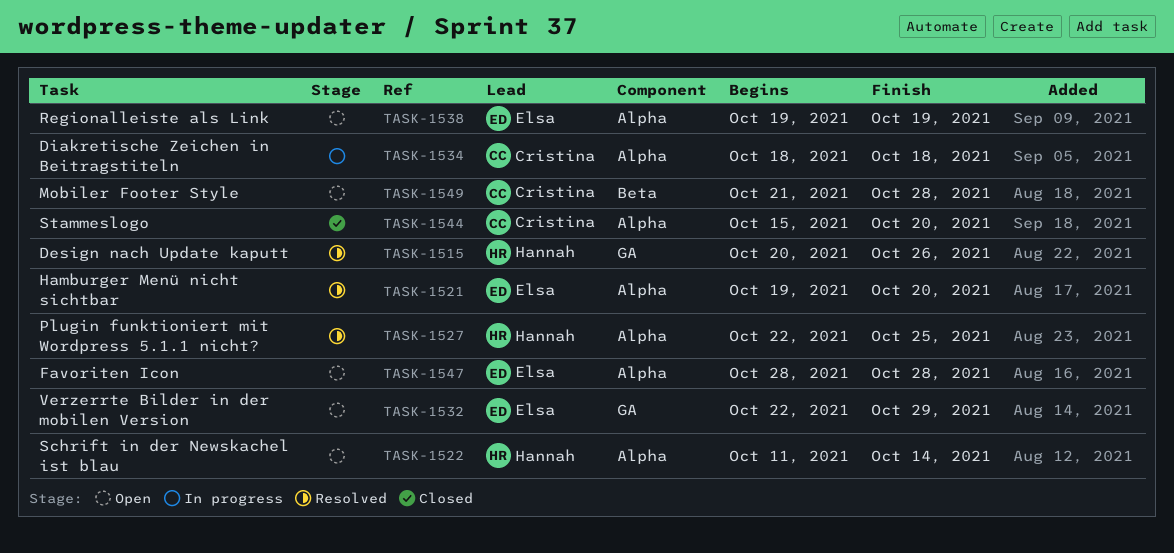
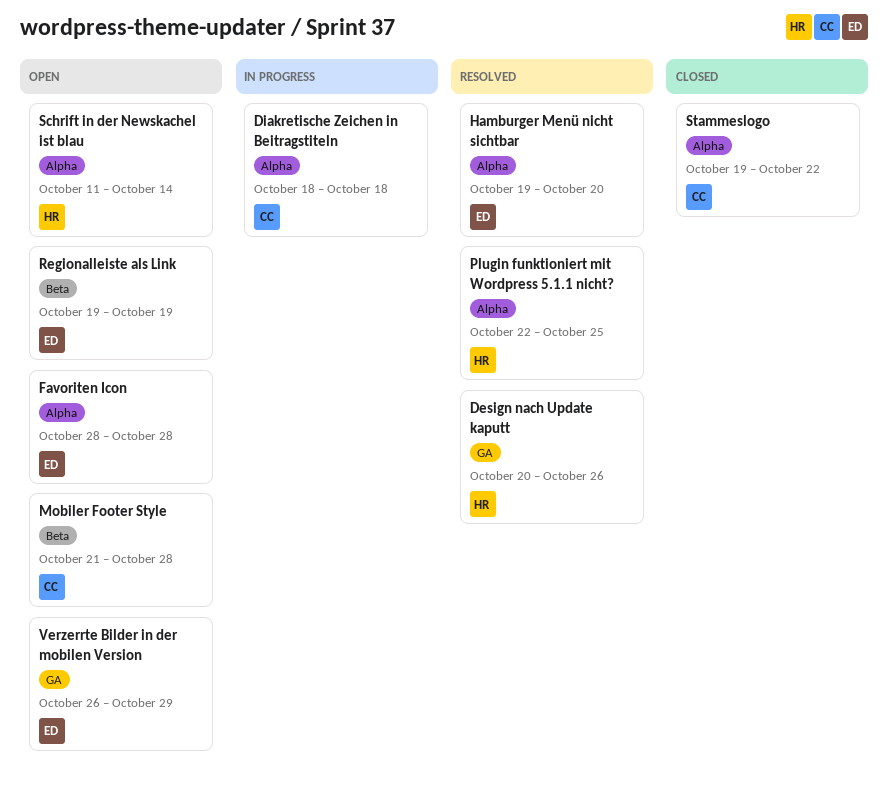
Regionalleiste als Link, label: Alpha -> Beta
Stammeslogo, start: Oct 15 -> Oct 19
Stammeslogo, due: Oct 20 -> Oct 22
Verzerrte Bilder in der mobilen Version, start: Oct 22 -> Oct 26

